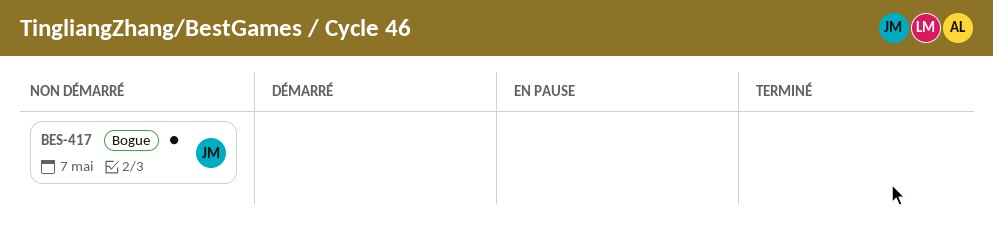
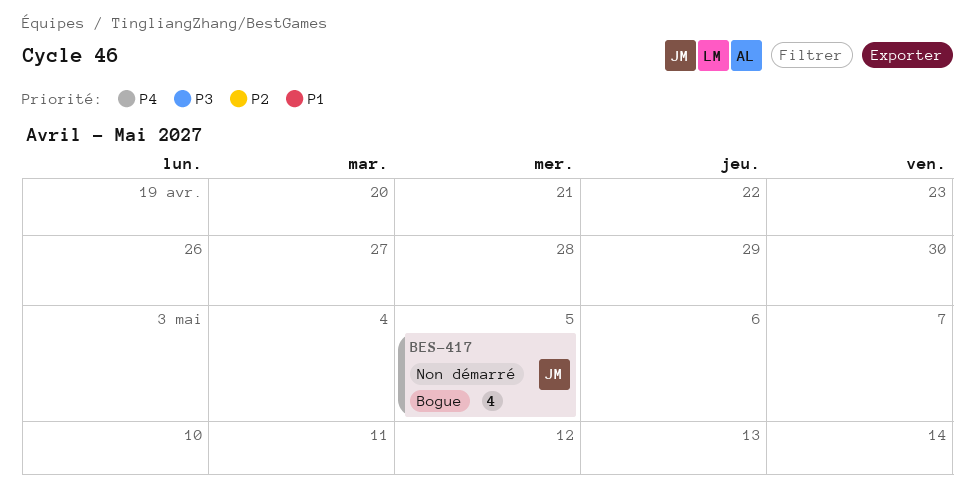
BES-417, estimate: 1 -> 4
BES-417, due: May 7 -> May 5

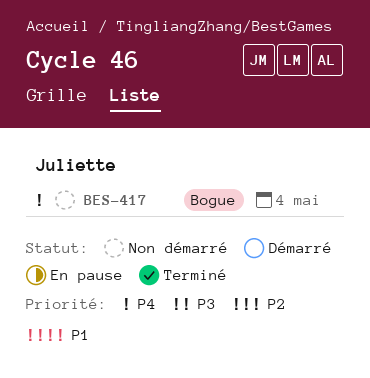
BES-417, due: May 5 -> May 4

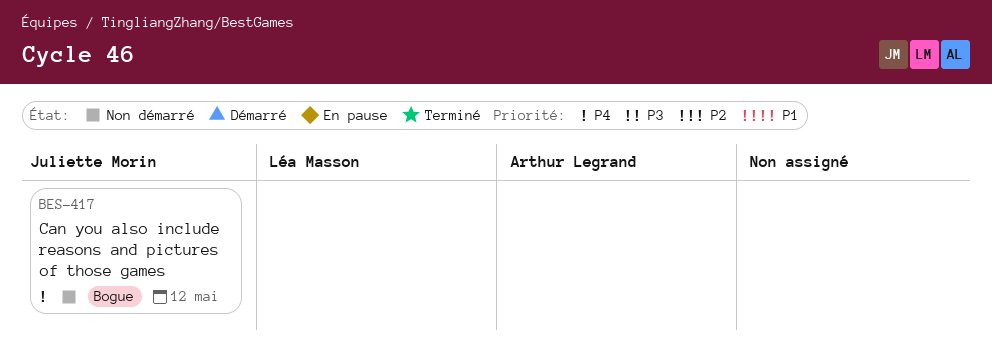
BES-417, due: May 4 -> May 12

